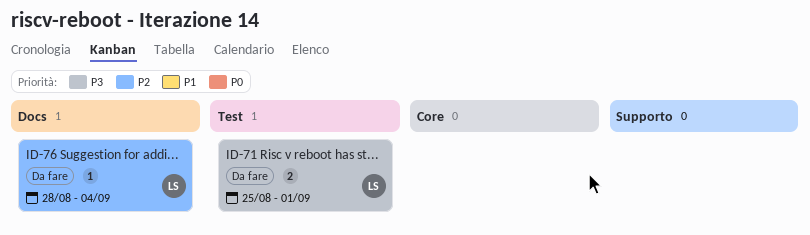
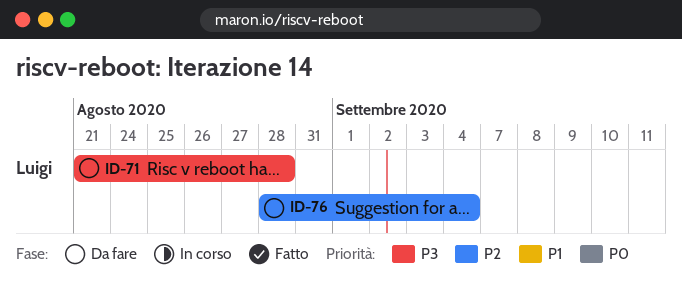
ID-71, start: Aug 25 -> Aug 21
ID-71, due: Sep 1 -> Aug 28

